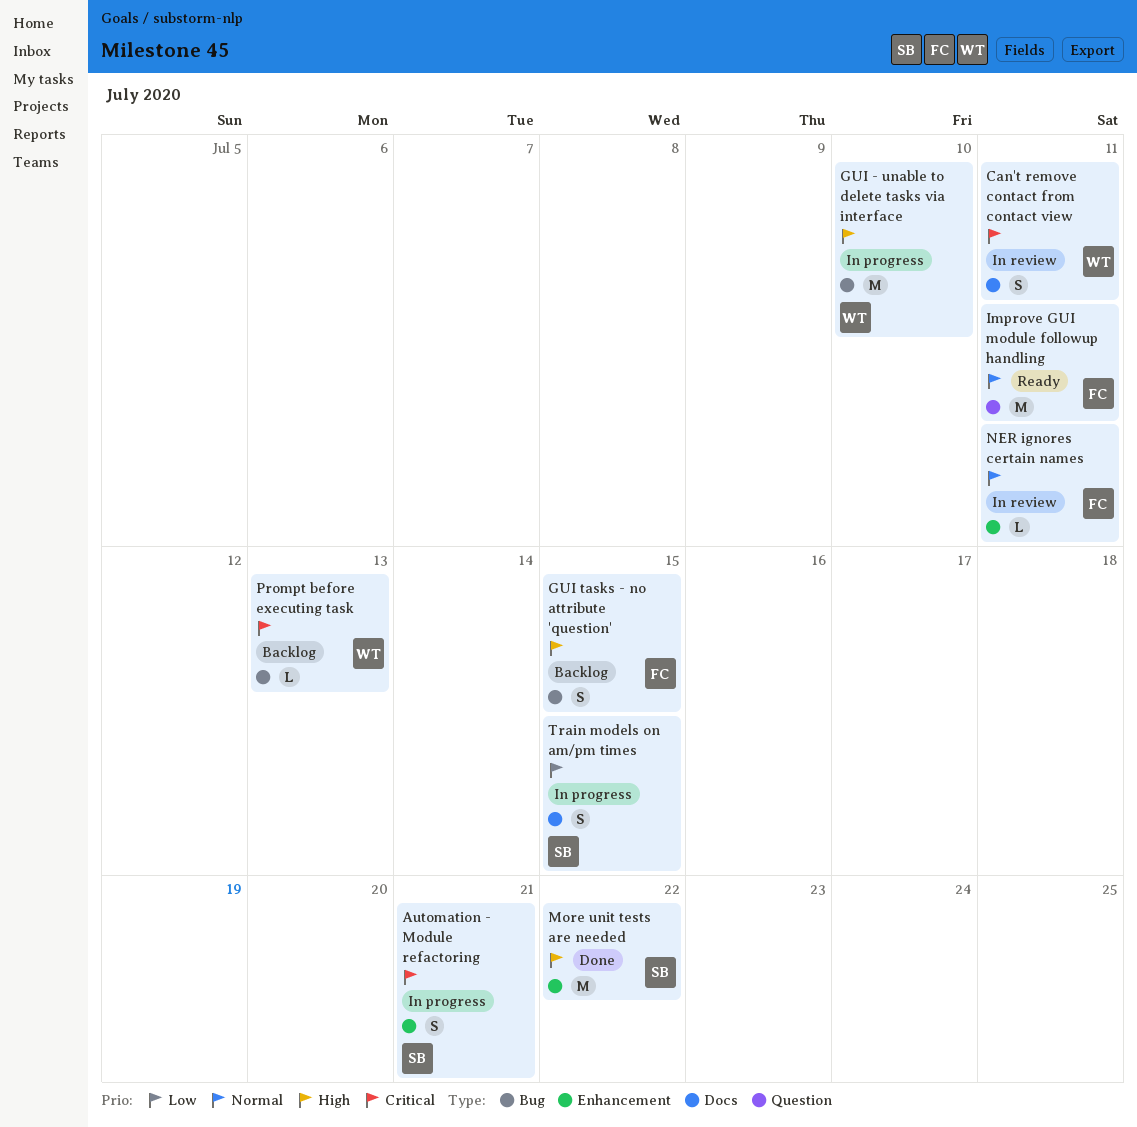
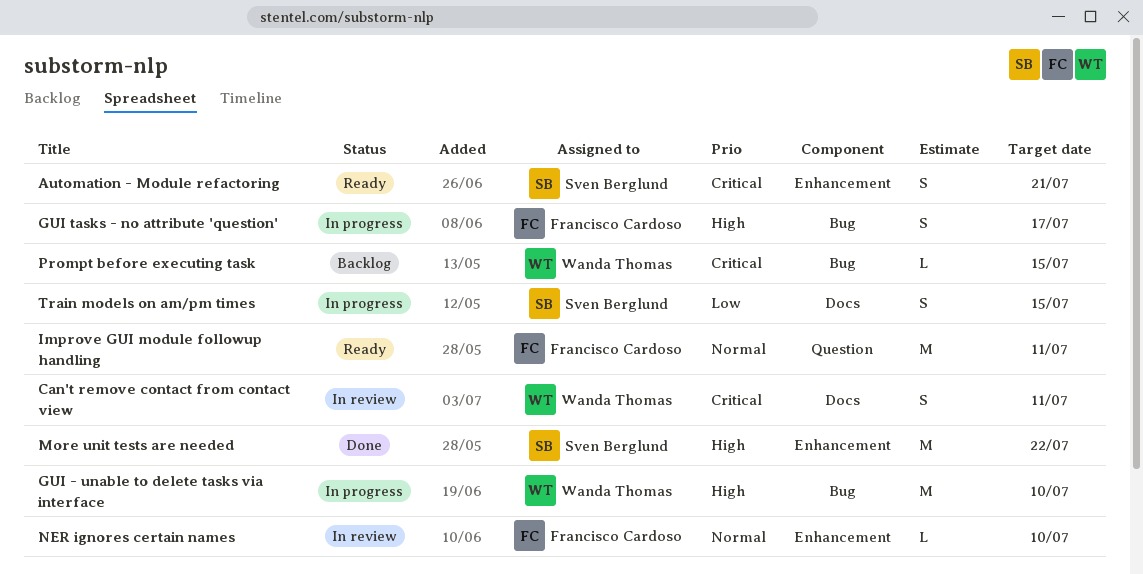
Automation - Module refactoring, status: In progress -> Ready
GUI tasks - no attribute 'question', status: Backlog -> In progress
GUI tasks - no attribute 'question', due: Jul 15 -> Jul 17
NER ignores certain names, due: Jul 11 -> Jul 10
Prompt before executing task, due: Jul 13 -> Jul 15

